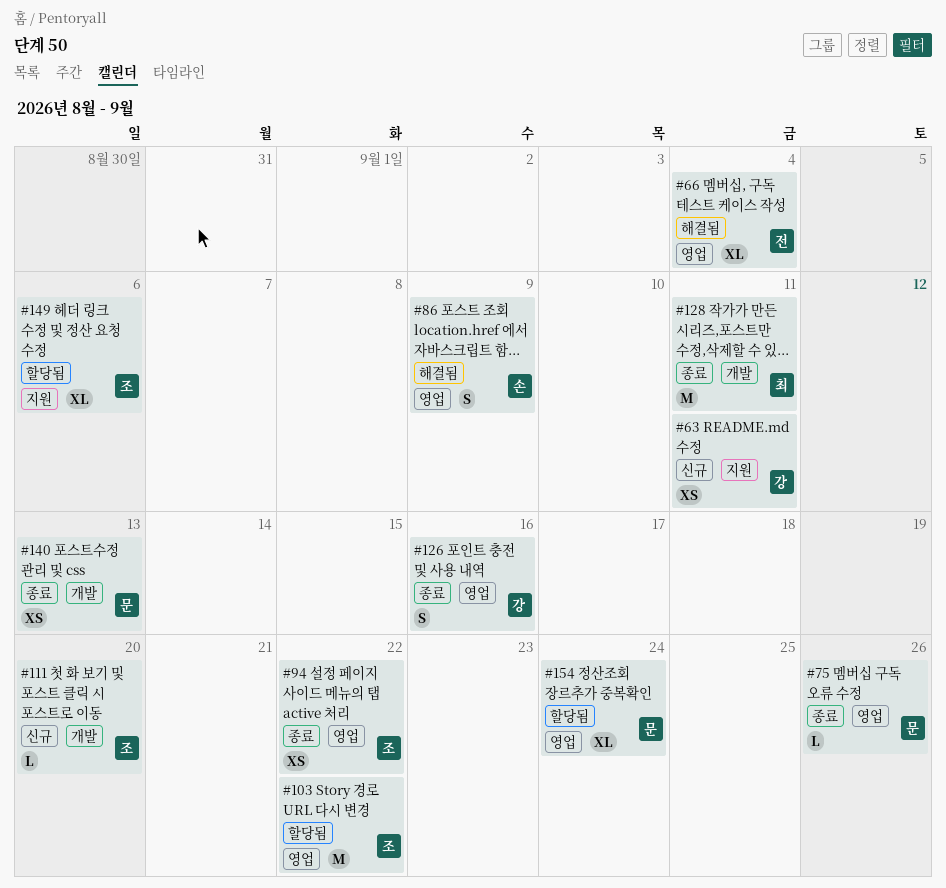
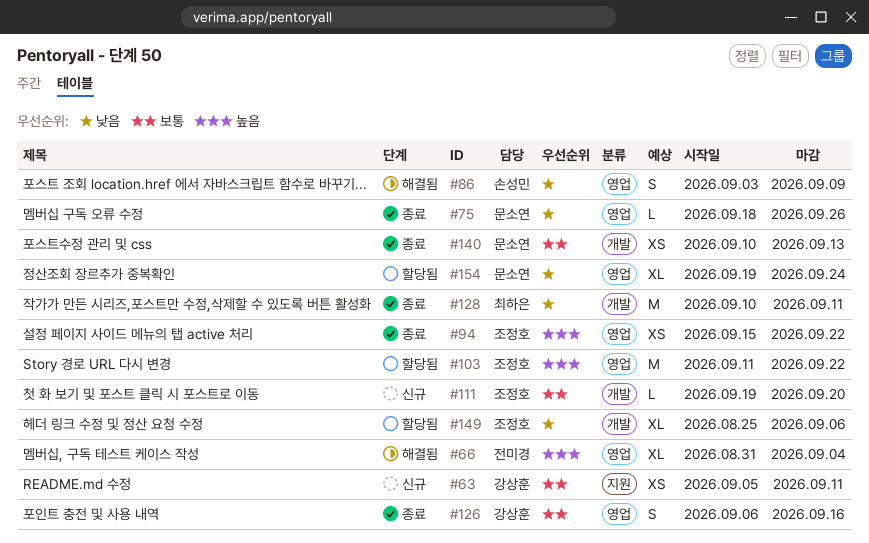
#149, label: 지원 -> 개발

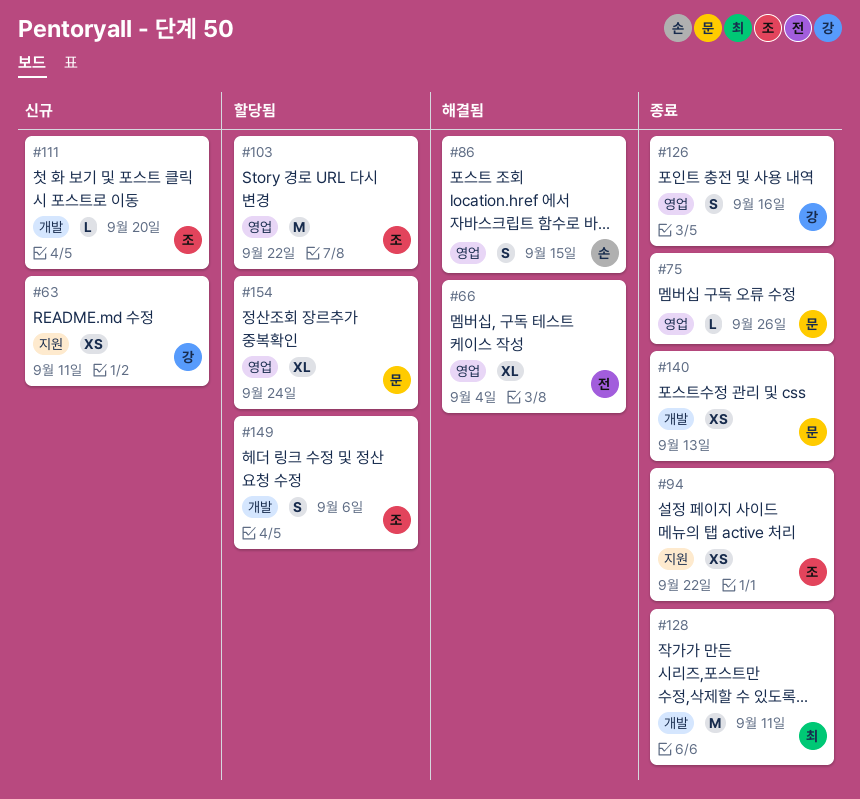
#86, due: Sep 9 -> Sep 15
#94, label: 영업 -> 지원
#149, estimate: XL -> S

